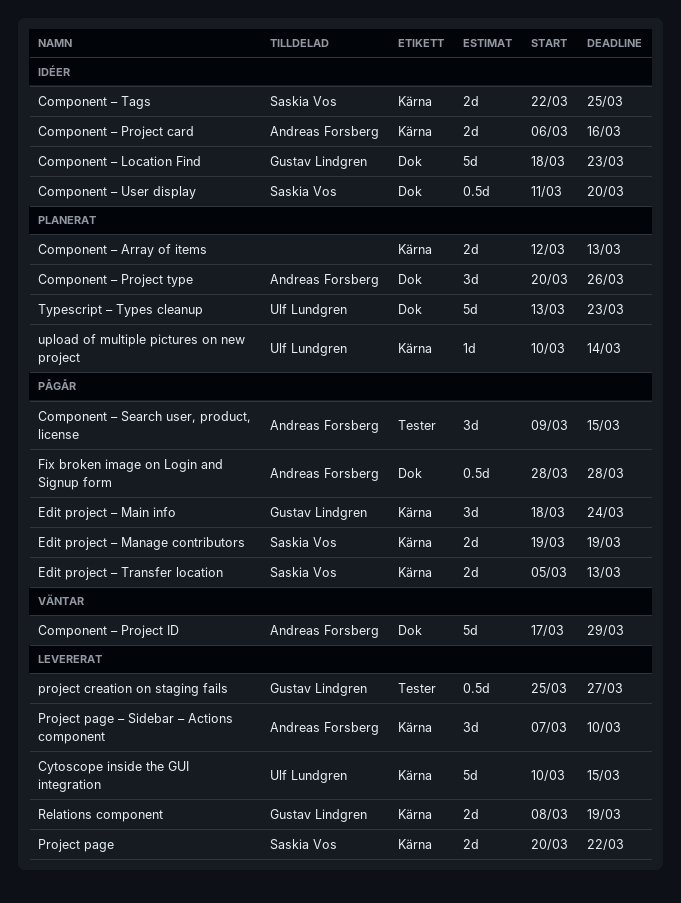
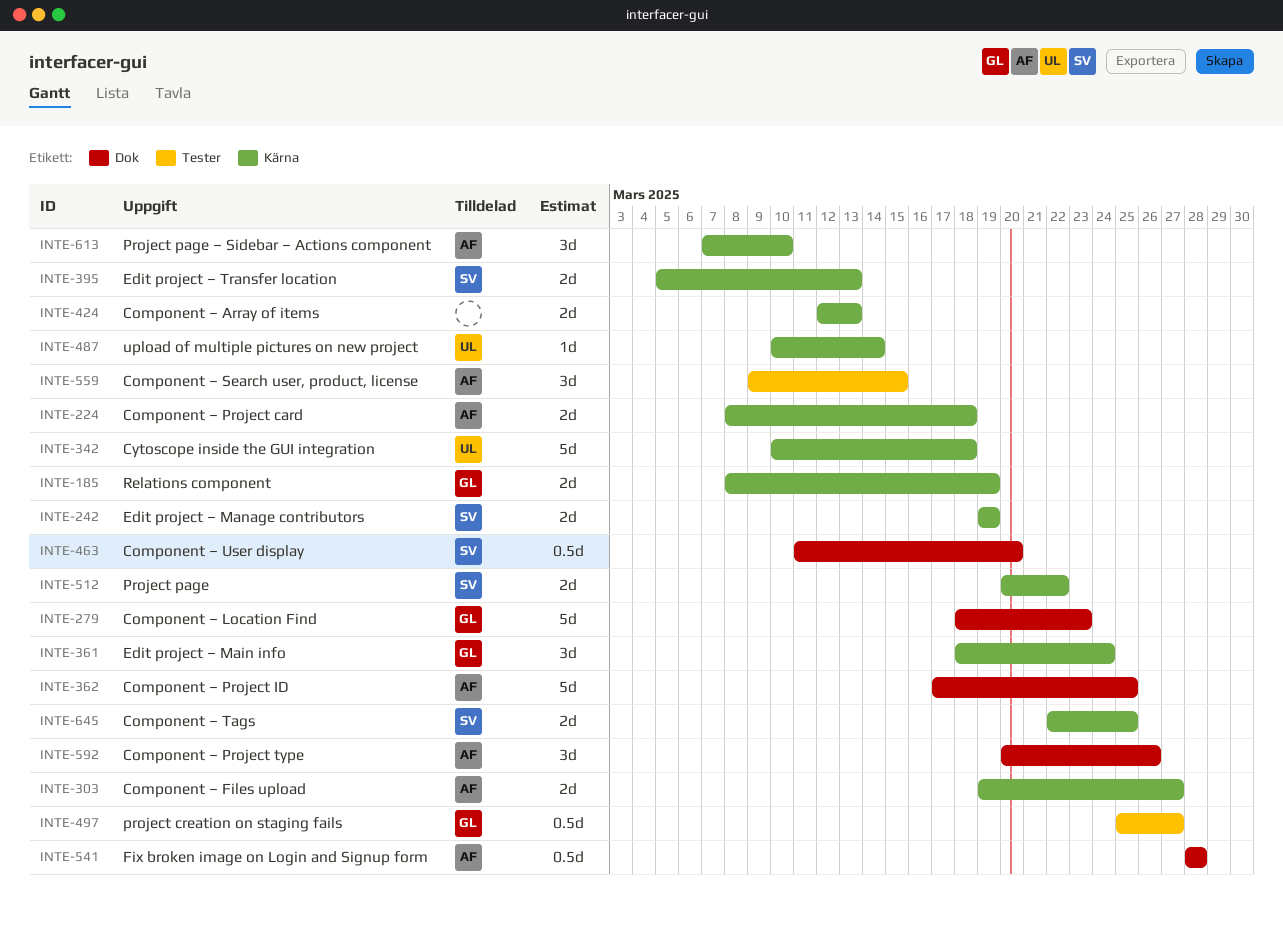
Component – Files upload: none -> present
Component – Project card, start: Mar 6 -> Mar 8
Component – Project card, due: Mar 16 -> Mar 18
Component – Project ID, due: Mar 29 -> Mar 25
Cytoscope inside the GUI integration, due: Mar 15 -> Mar 18
Typescript – Types cleanup: present -> none

